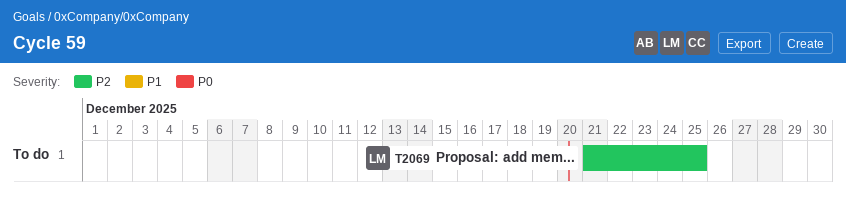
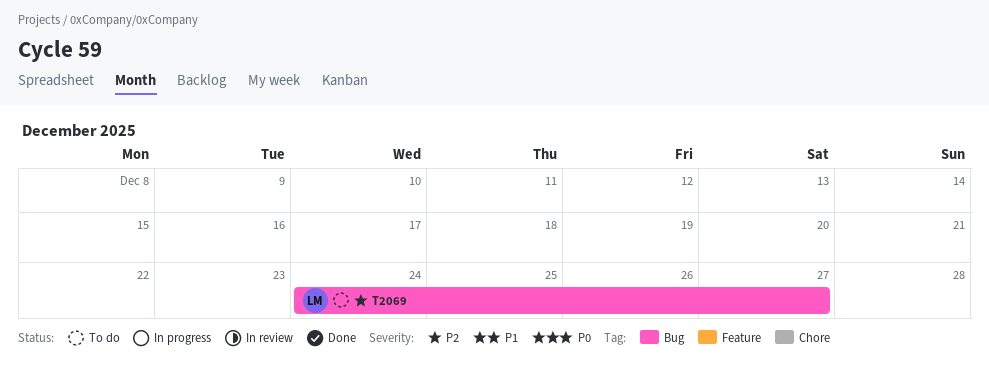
T2069, start: Dec 21 -> Dec 24
T2069, due: Dec 25 -> Dec 27

